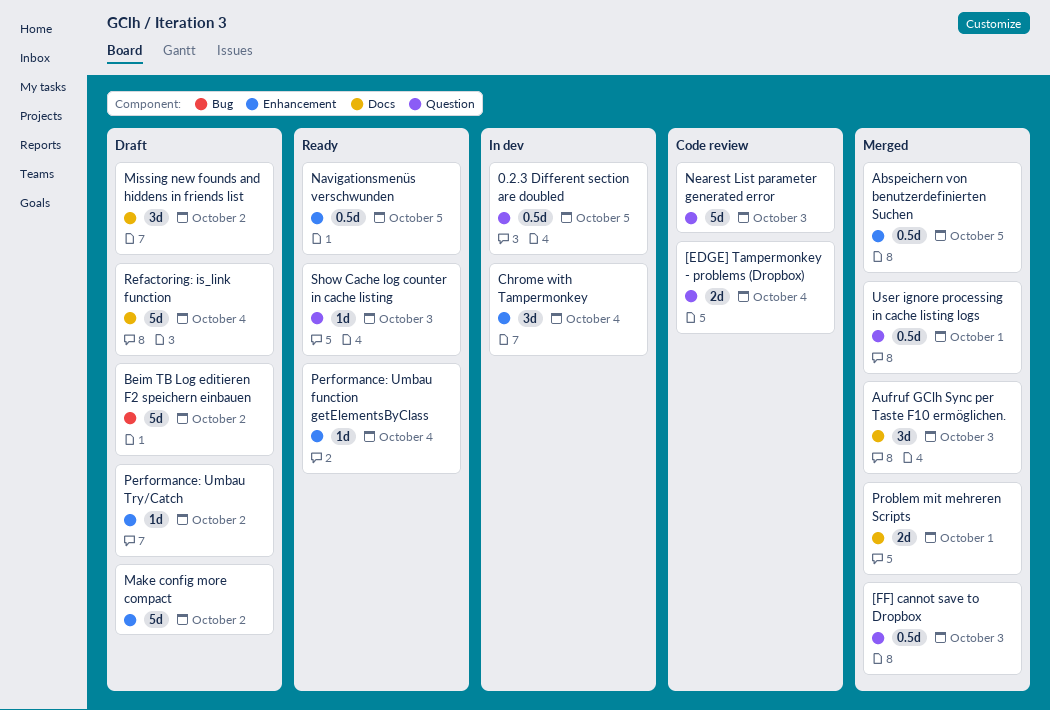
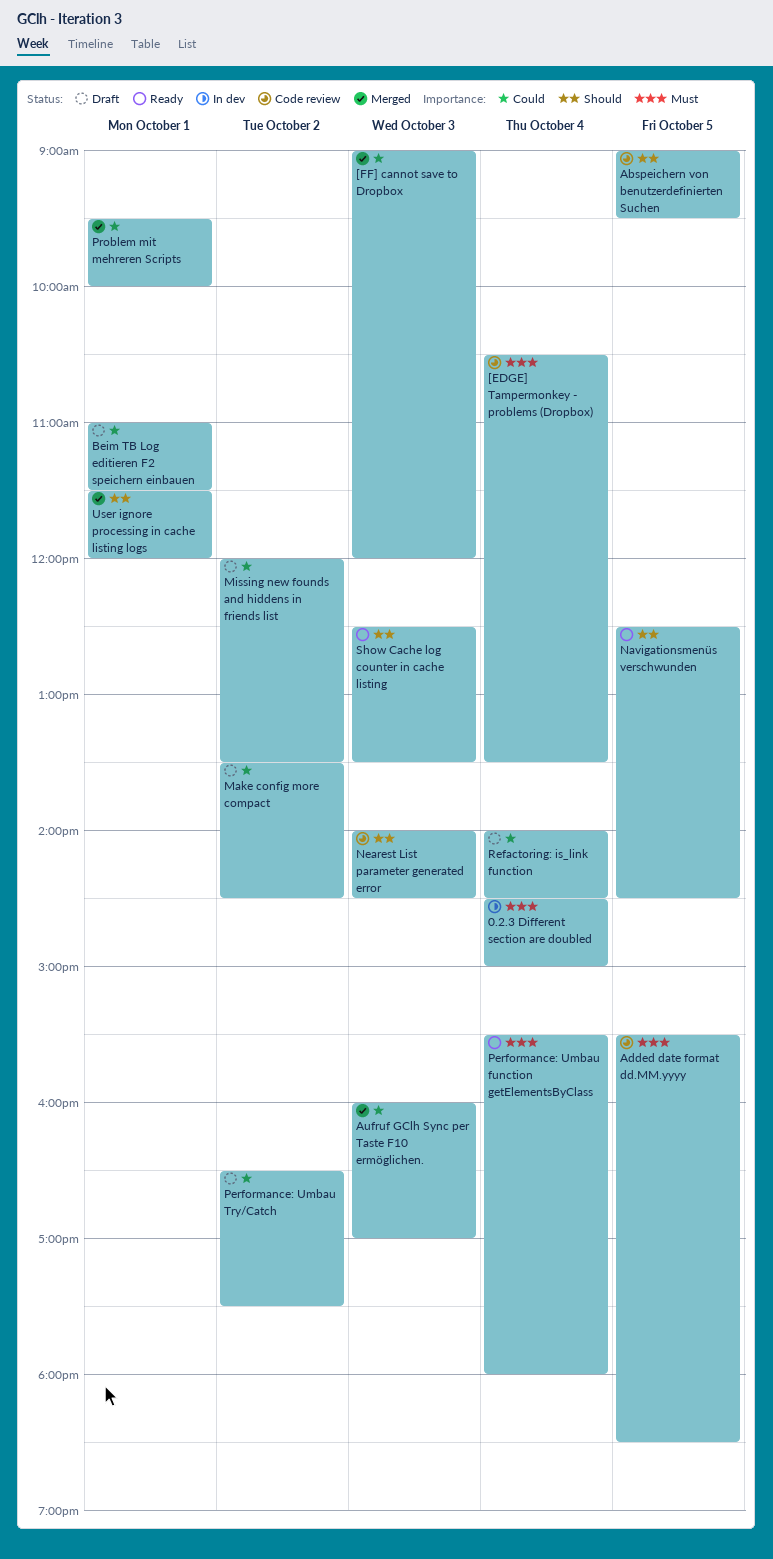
0.2.3 Different section are doubled, day: Oct 5 -> Oct 4
Abspeichern von benutzerdefinierten Suchen, status: Merged -> Code review
Added date format dd.MM.yyyy: none -> present
Beim TB Log editieren F2 speichern einbauen, day: Oct 2 -> Oct 1
Chrome with Tampermonkey: present -> none

